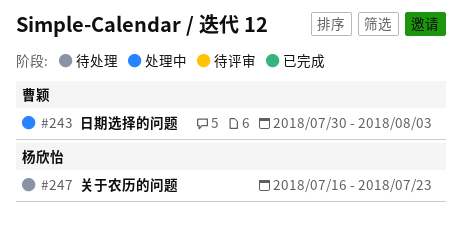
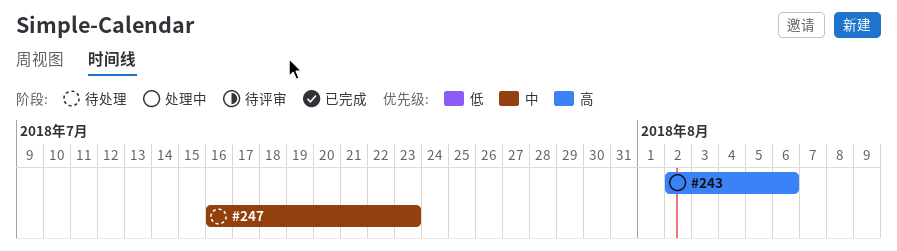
#243, start: Jul 30 -> Aug 2
#243, due: Aug 3 -> Aug 6

